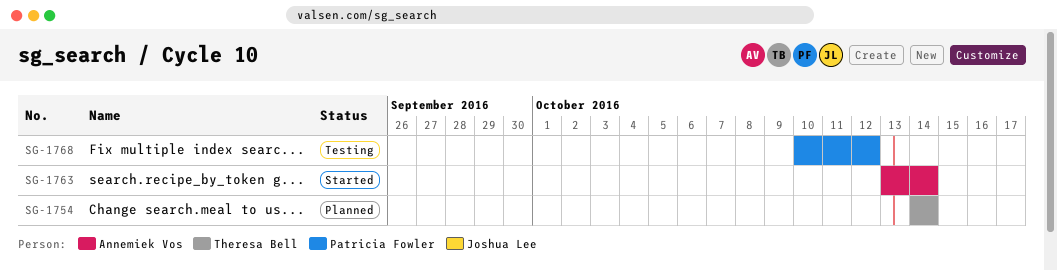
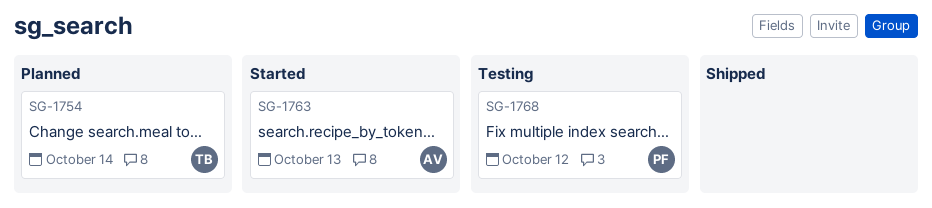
SG-1763, due: Oct 14 -> Oct 13

